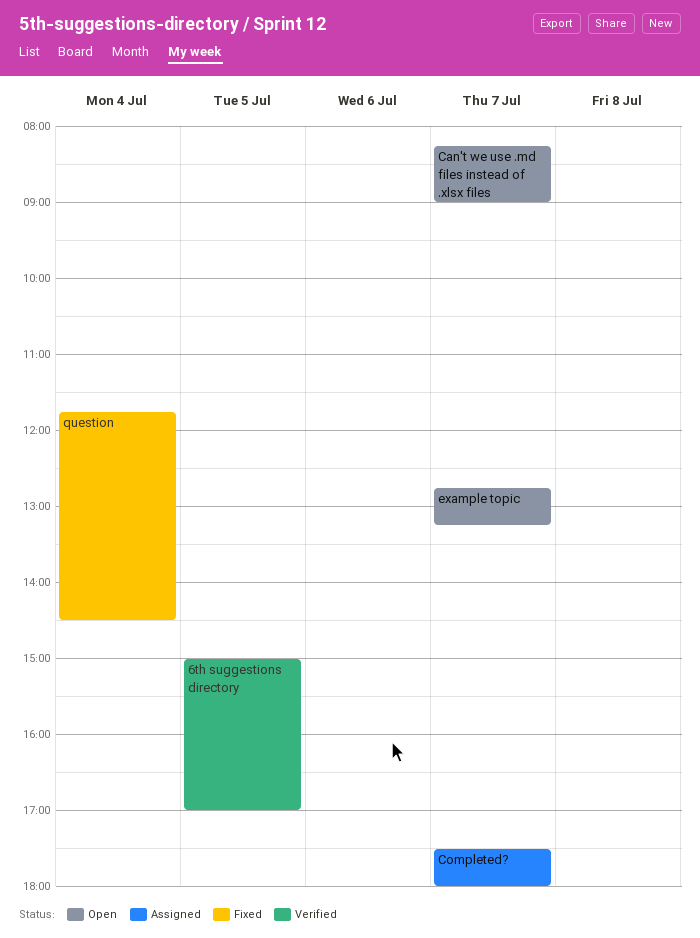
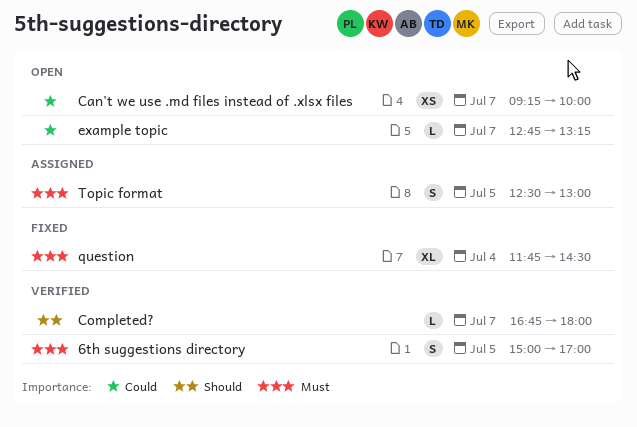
Can't we use .md files instead of .xlsx files, begins: 08:15 -> 09:15
Can't we use .md files instead of .xlsx files, ends: 09:00 -> 10:00
Completed?, status: Assigned -> Verified
Completed?, begins: 17:30 -> 16:45
Topic format: none -> present

